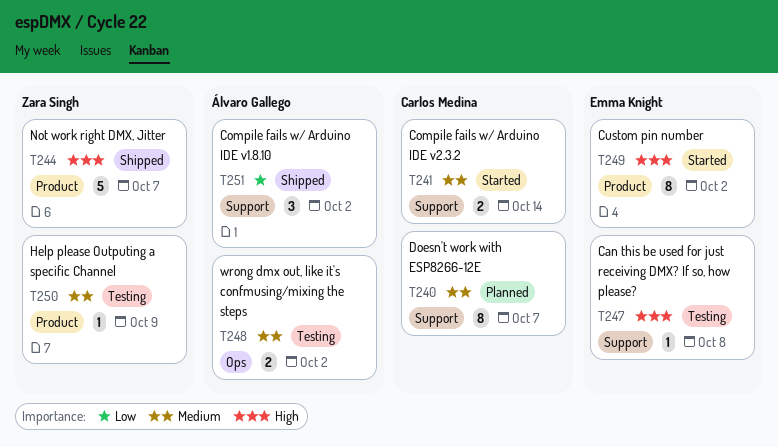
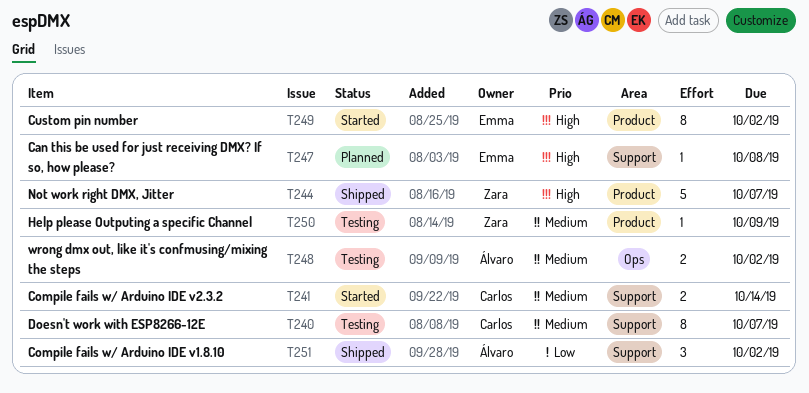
T240, status: Planned -> Testing
T247, status: Testing -> Planned

